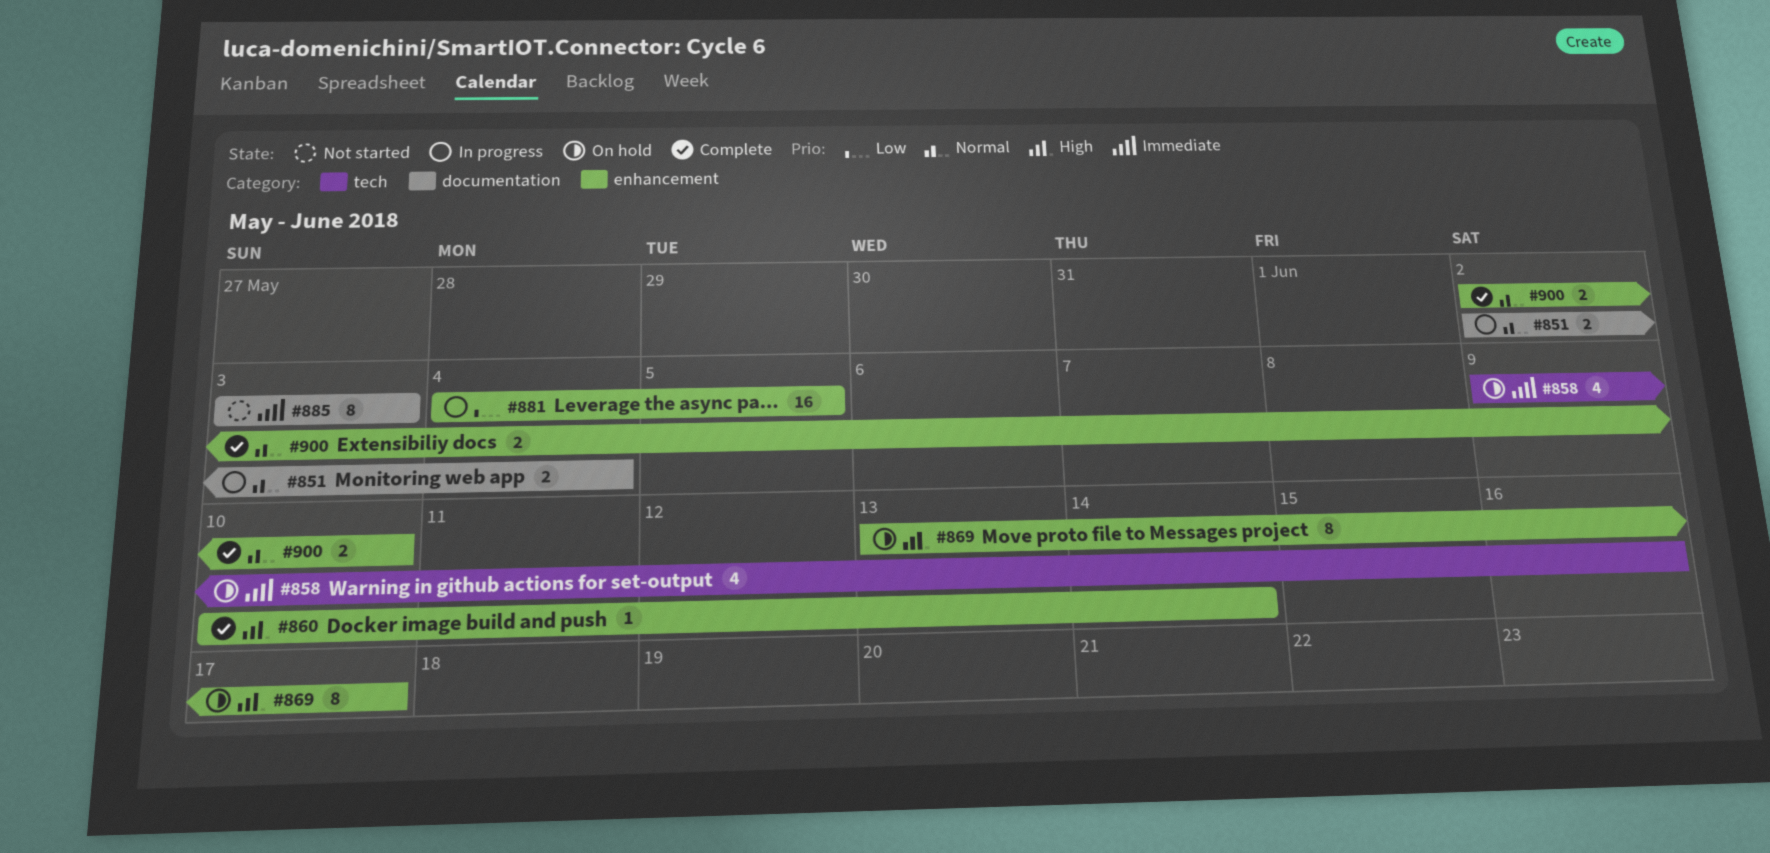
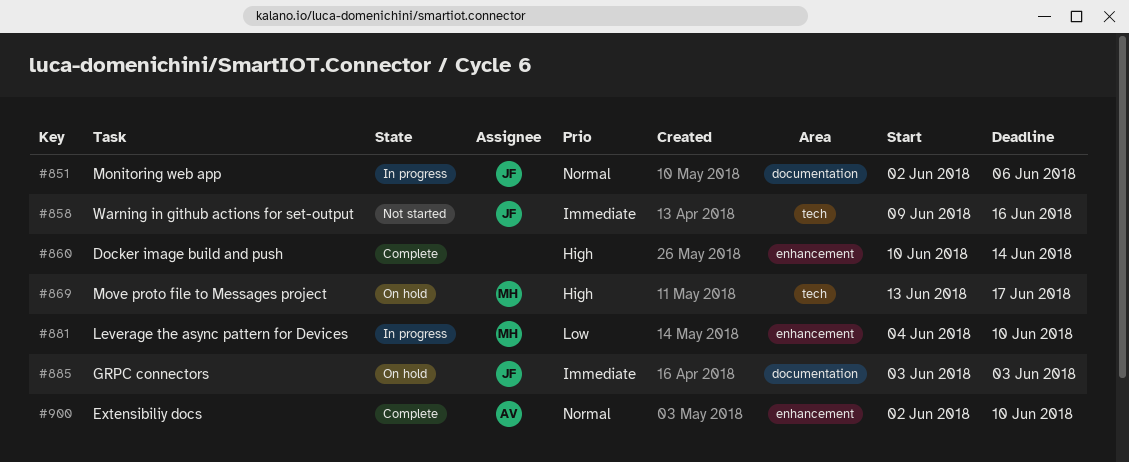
#851, due: Jun 4 -> Jun 6
#858, status: On hold -> Not started
#869, label: enhancement -> tech
#881, due: Jun 5 -> Jun 10
#885, status: Not started -> On hold

